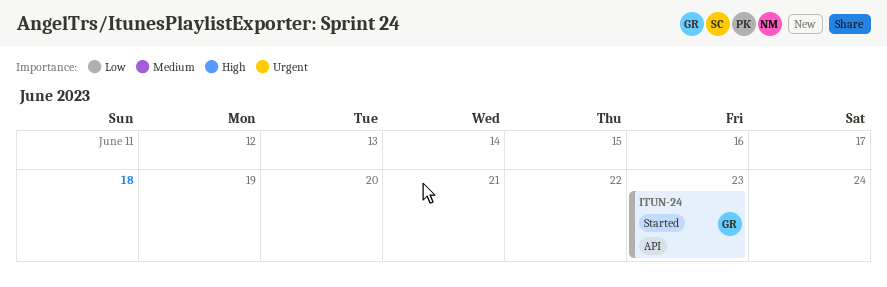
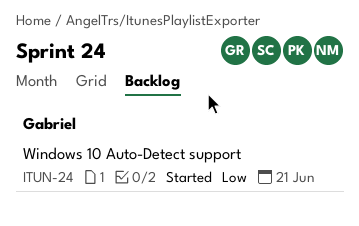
ITUN-24, due: Jun 23 -> Jun 21

